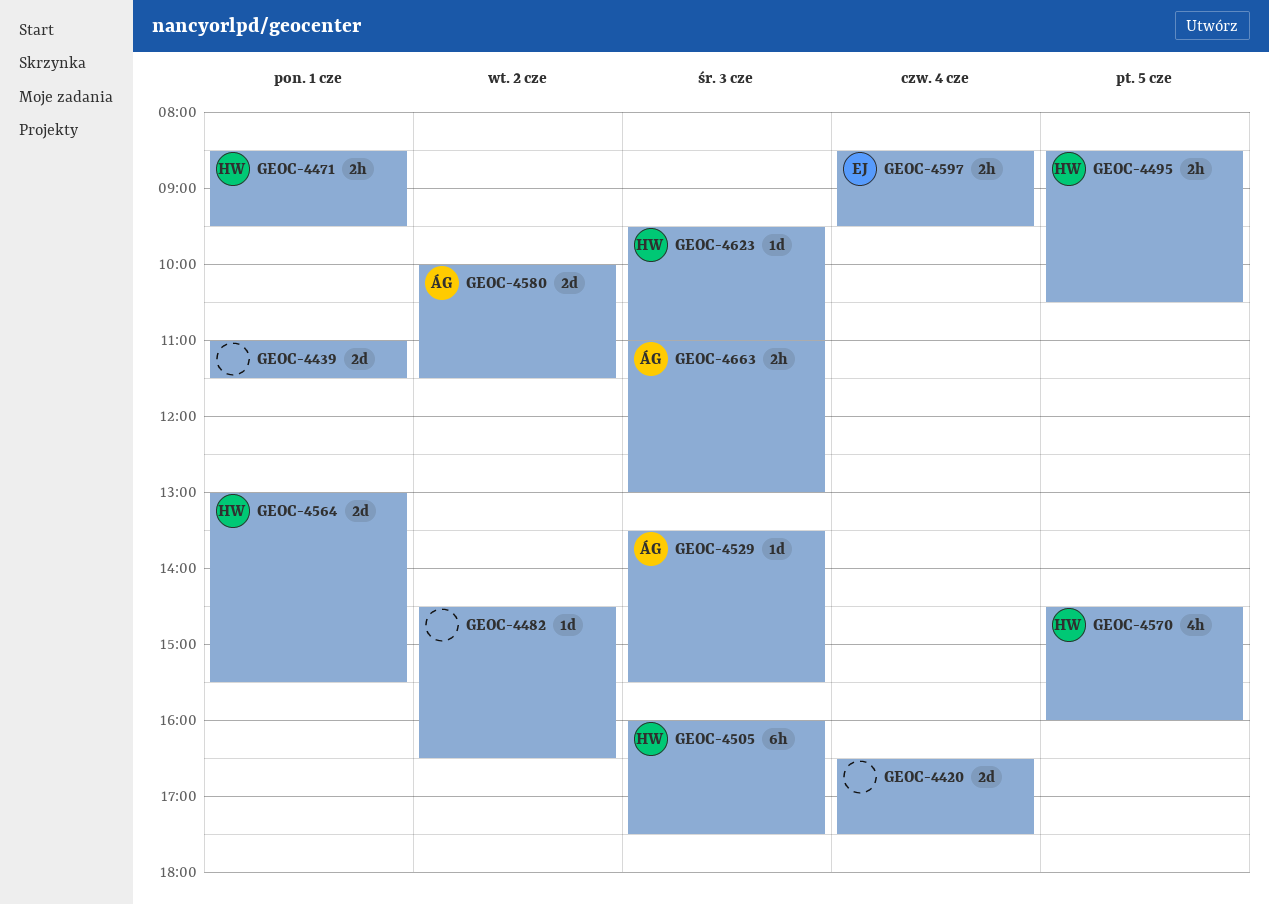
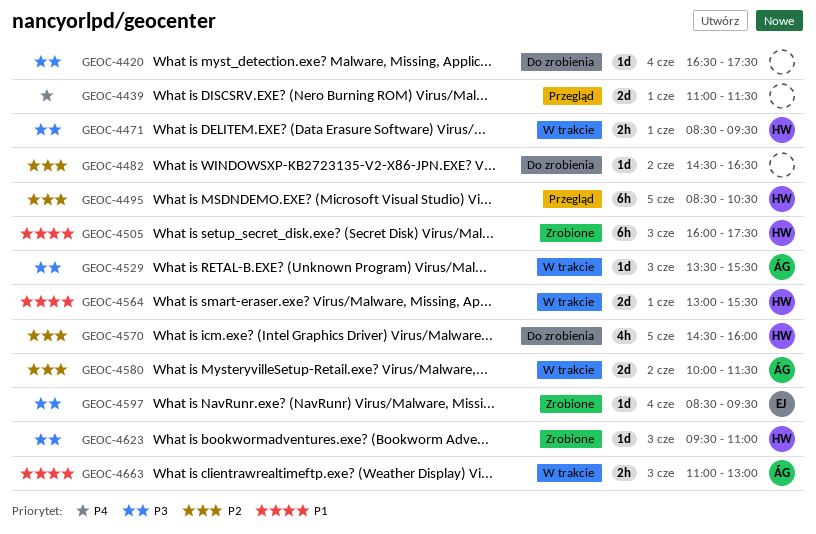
GEOC-4420, estimate: 2d -> 1d
GEOC-4495, estimate: 2h -> 6h
GEOC-4597, estimate: 2h -> 1d

